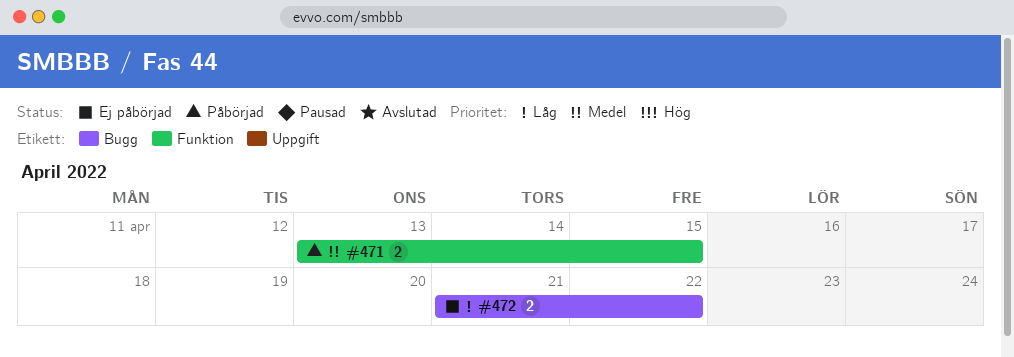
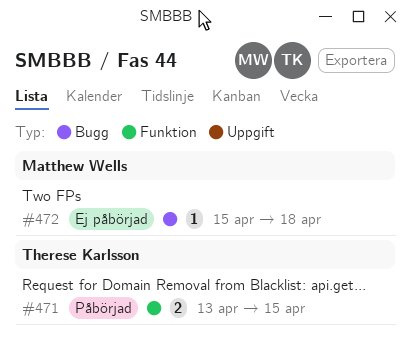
#472, estimate: 2 -> 1
#472, start: Apr 21 -> Apr 15
#472, due: Apr 22 -> Apr 18

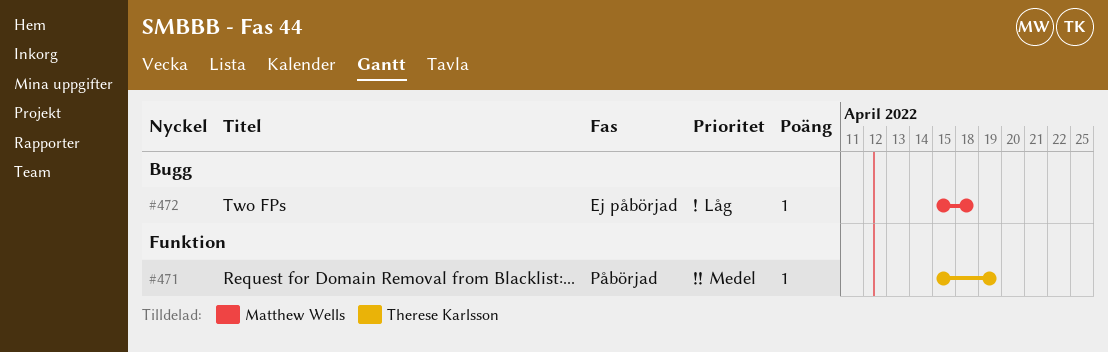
#471, estimate: 2 -> 1
#471, start: Apr 13 -> Apr 15
#471, due: Apr 15 -> Apr 19

